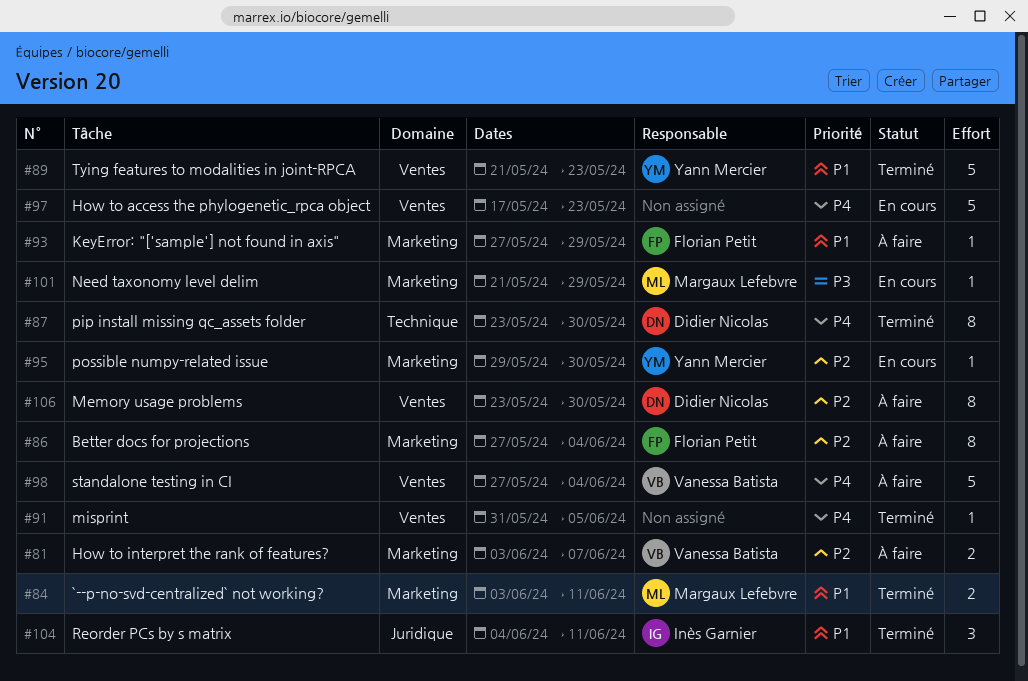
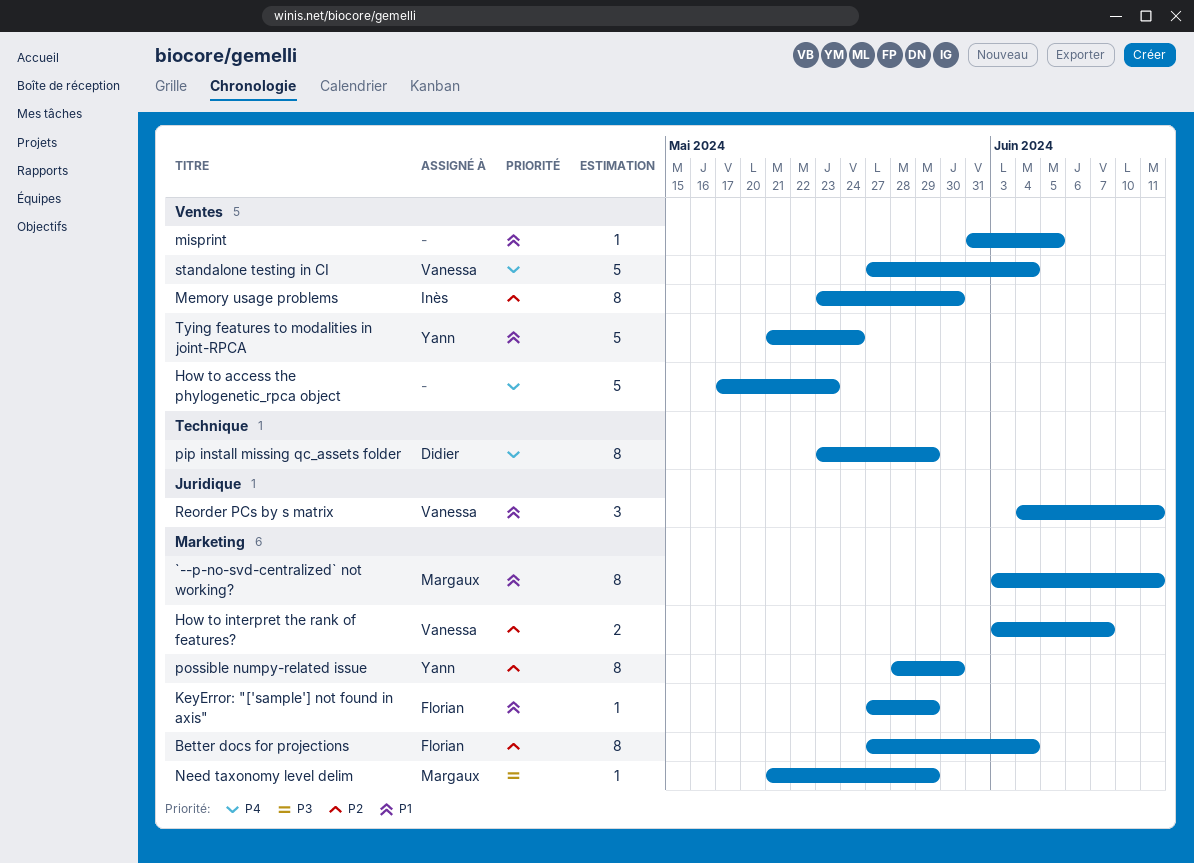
`--p-no-svd-centralized` not working?, estimate: 2 -> 8
Memory usage problems, owner: Didier Nicolas -> Inès Garnier
misprint, priority: P4 -> P1
pip install missing qc_assets folder, due: May 30 -> May 29
possible numpy-related issue, estimate: 1 -> 8
possible numpy-related issue, start: May 29 -> May 28
Reorder PCs by s matrix, owner: Inès Garnier -> Vanessa Batista
Tying features to modalities in joint-RPCA, due: May 23 -> May 24

